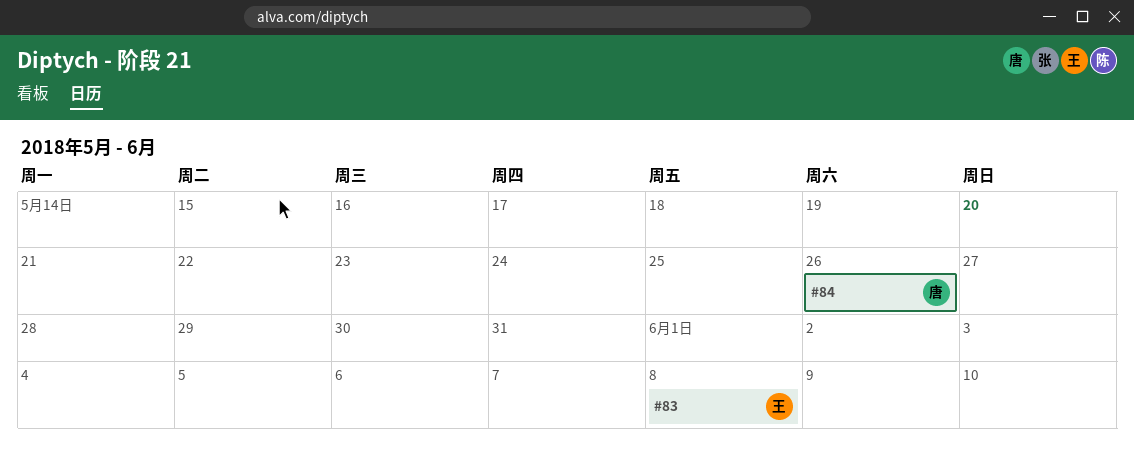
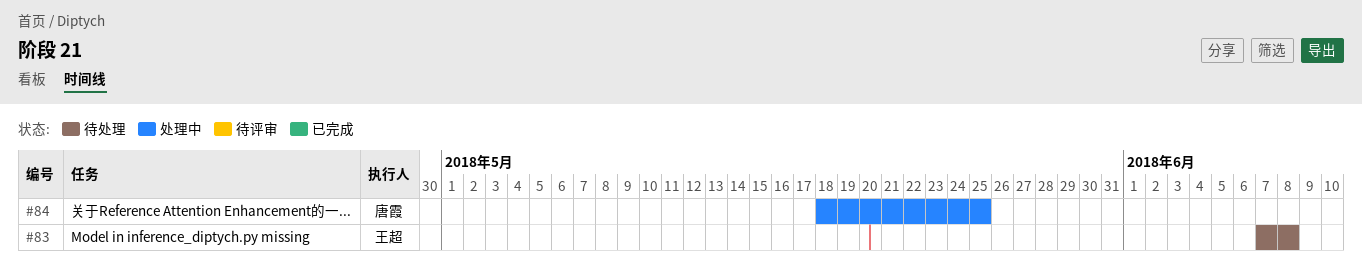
#84, due: May 26 -> May 25

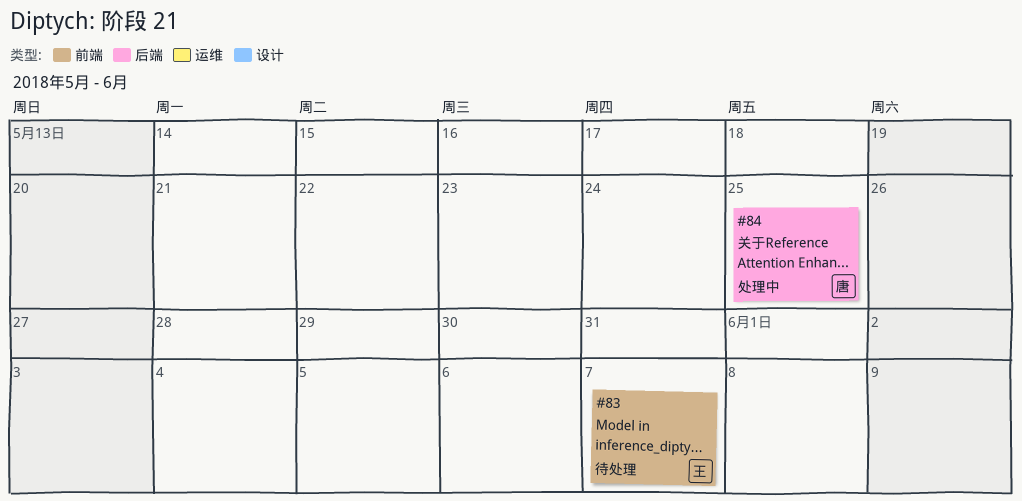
#83, due: Jun 8 -> Jun 7

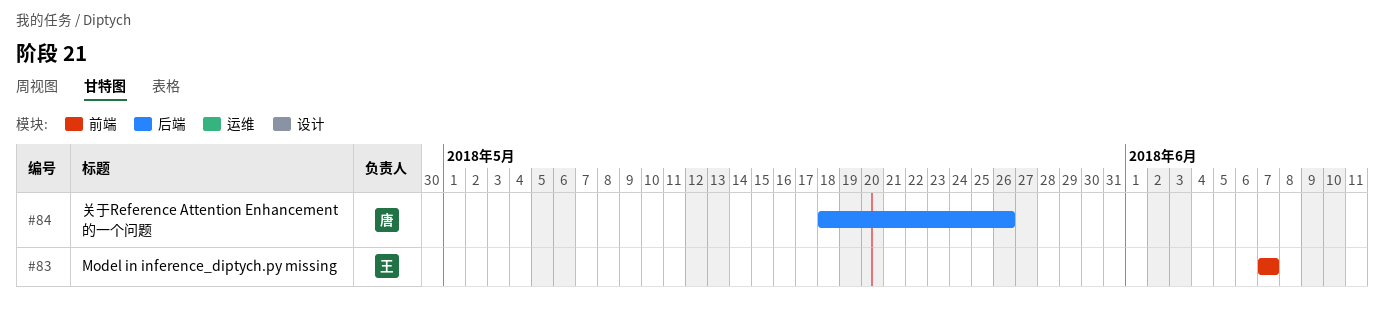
#84, due: May 25 -> May 26

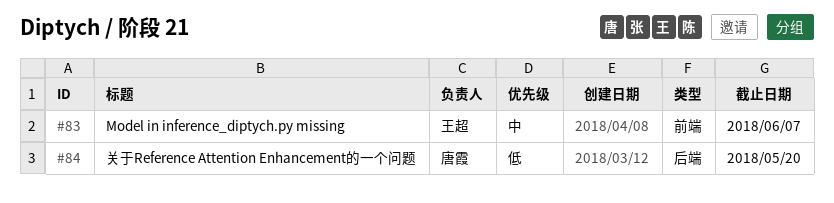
#84, due: May 26 -> May 20

